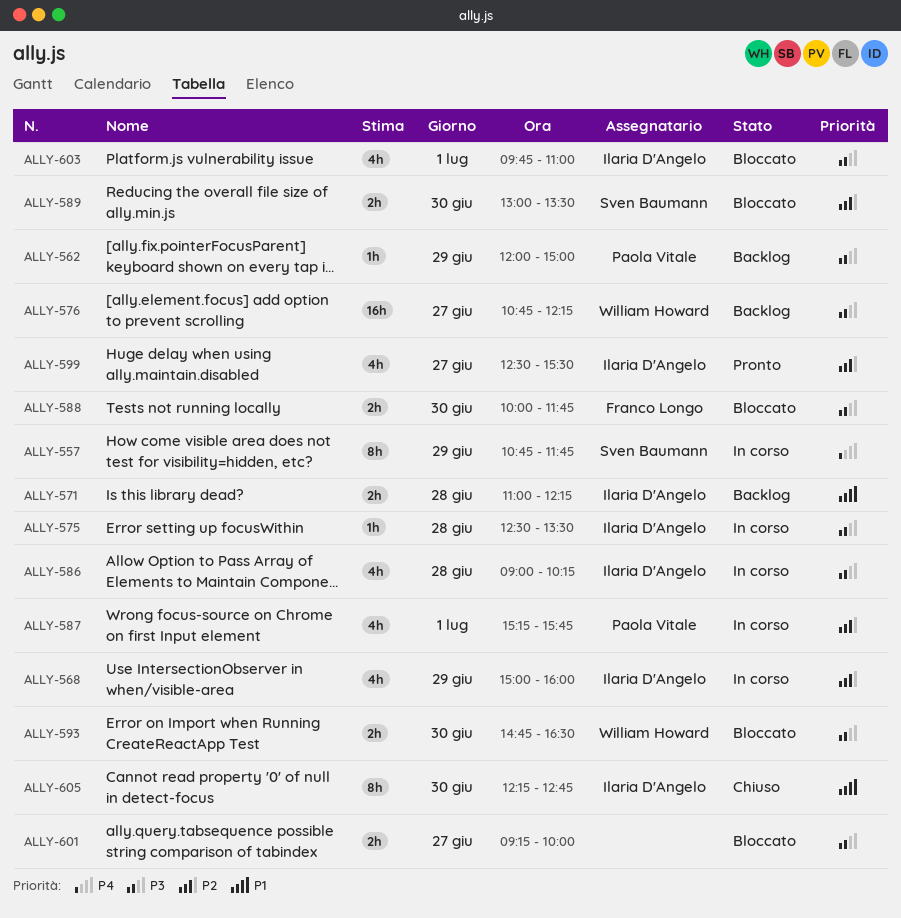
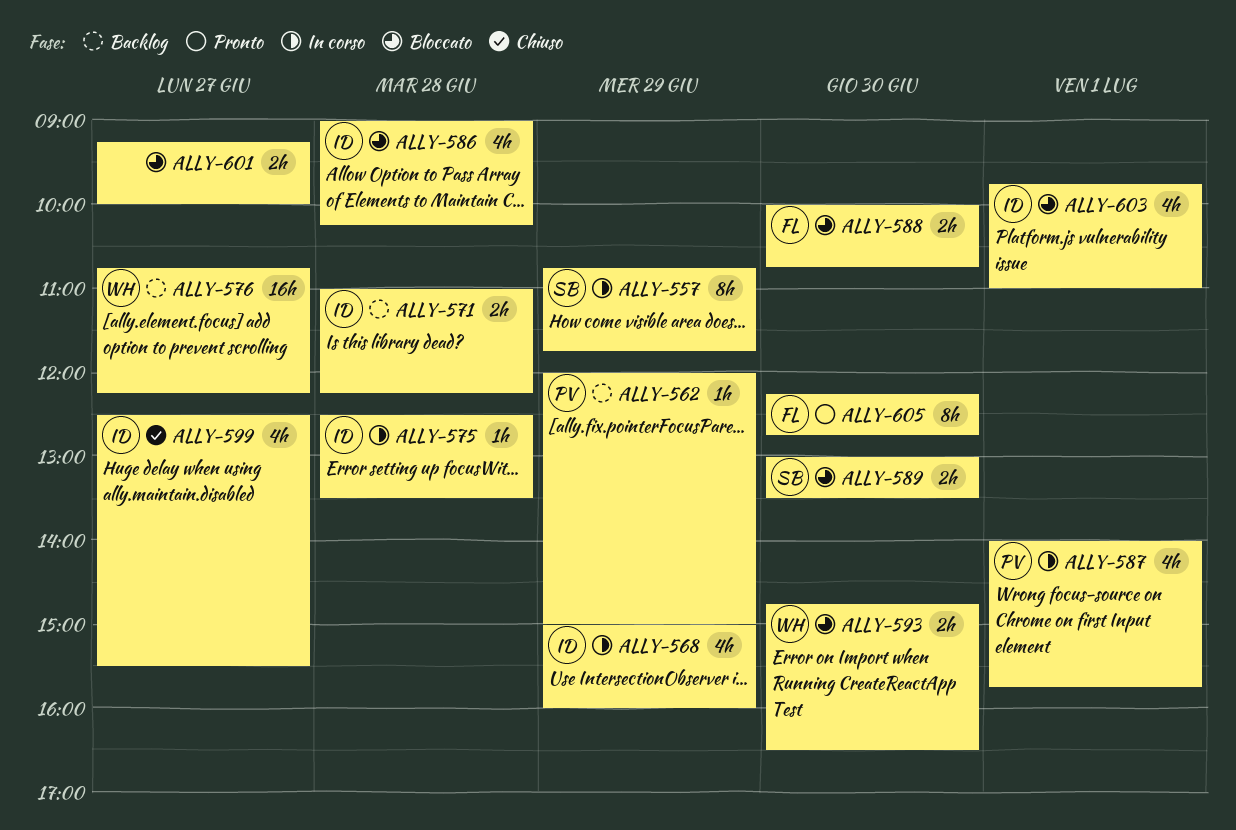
ALLY-586, status: In corso -> Bloccato
ALLY-587, begins: 15:15 -> 14:00
ALLY-588, ends: 11:45 -> 10:45
ALLY-599, status: Pronto -> Chiuso
ALLY-605, status: Chiuso -> Pronto
ALLY-605, owner: Ilaria D'Angelo -> Franco Longo

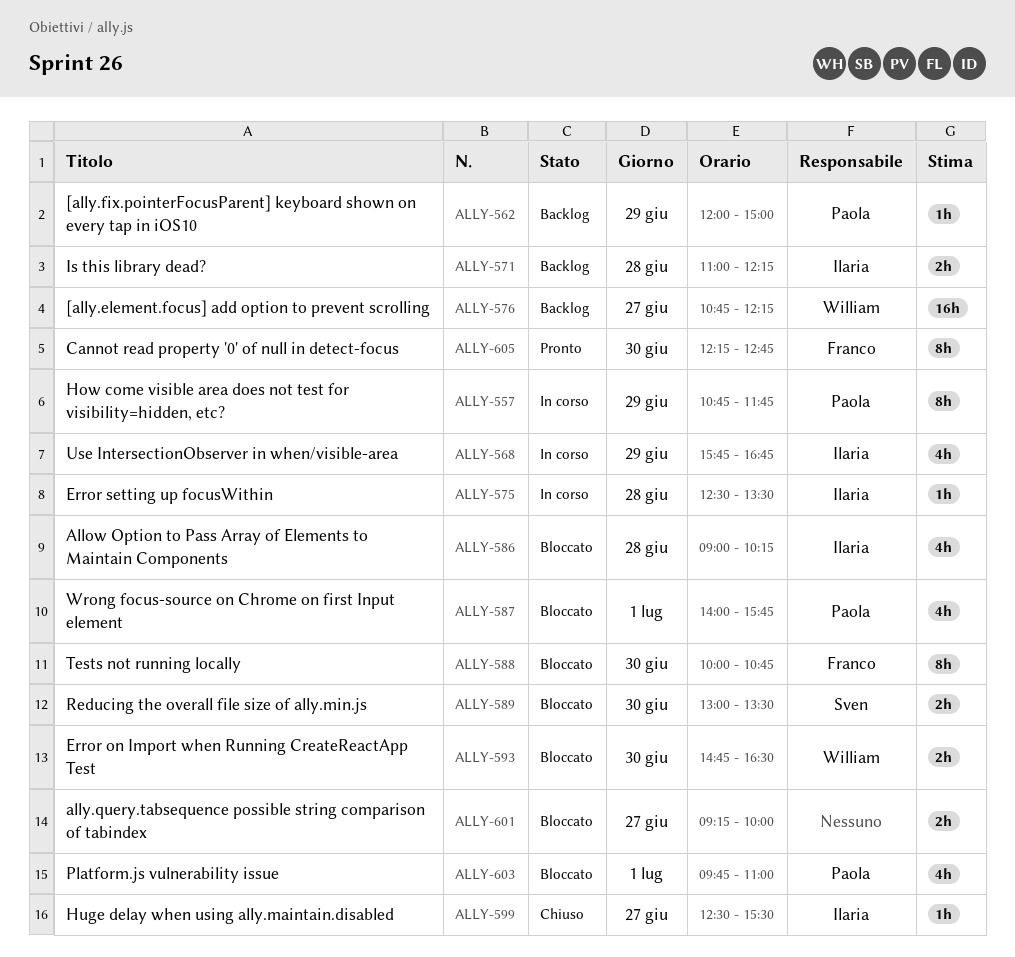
ALLY-557, owner: Sven -> Paola
ALLY-568, begins: 15:00 -> 15:45
ALLY-568, ends: 16:00 -> 16:45
ALLY-587, status: In corso -> Bloccato
ALLY-588, estimate: 2h -> 8h
ALLY-599, estimate: 4h -> 1h
ALLY-603, owner: Ilaria -> Paola

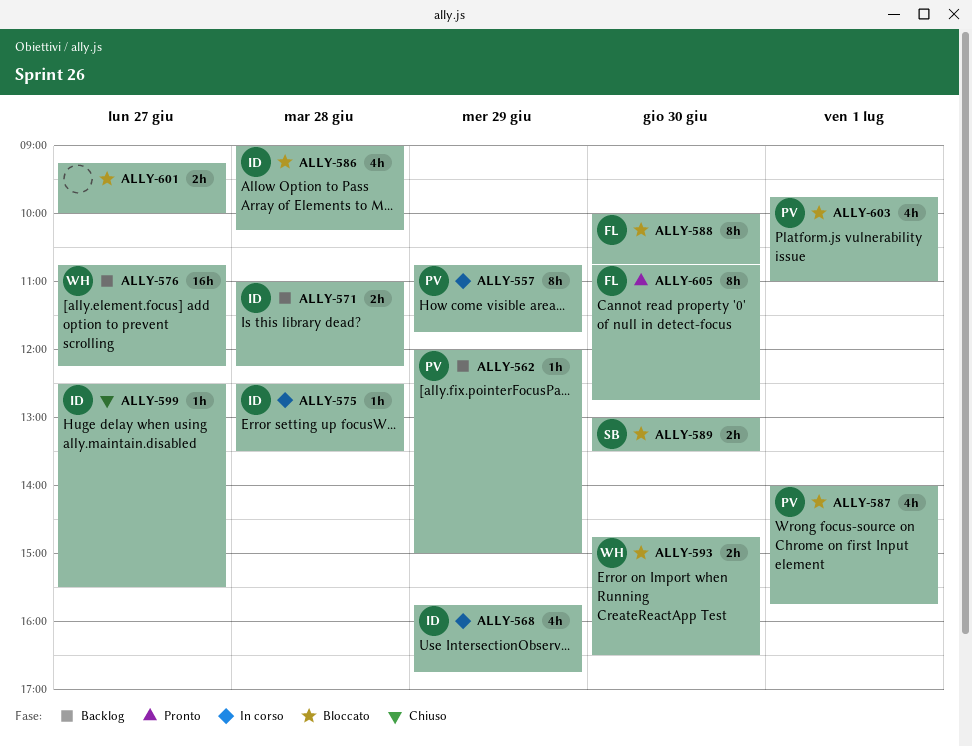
ALLY-605, begins: 12:15 -> 10:45

